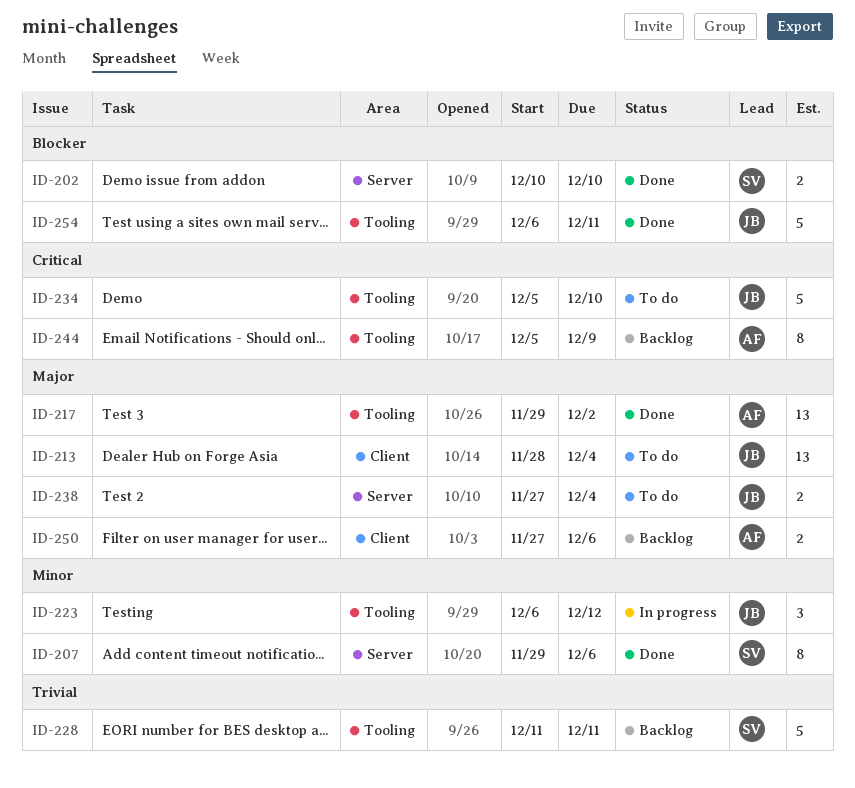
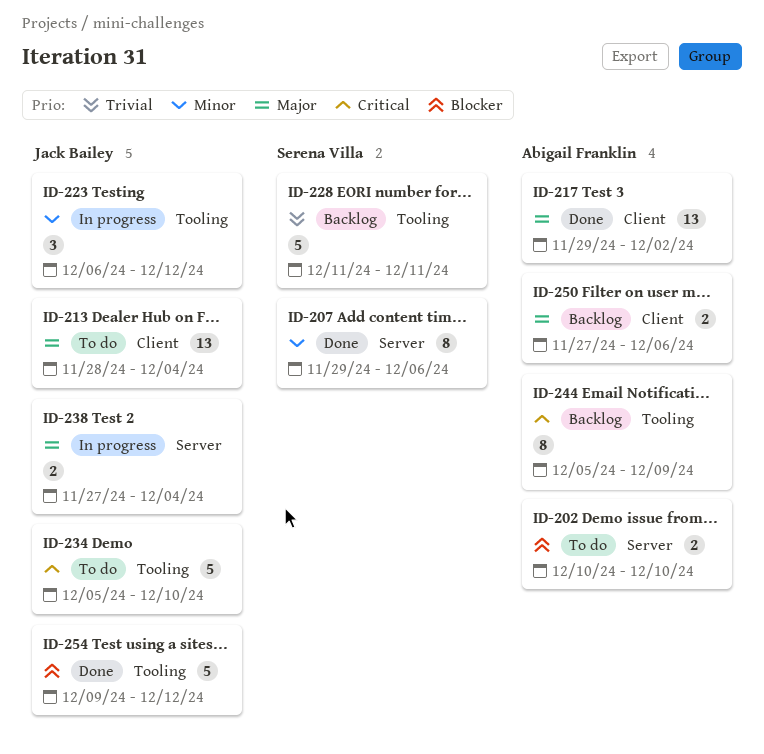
ID-202, status: Done -> To do
ID-202, owner: Serena Villa -> Abigail Franklin
ID-217, label: Tooling -> Client
ID-238, status: To do -> In progress
ID-254, start: Dec 6 -> Dec 9
ID-254, due: Dec 11 -> Dec 12

